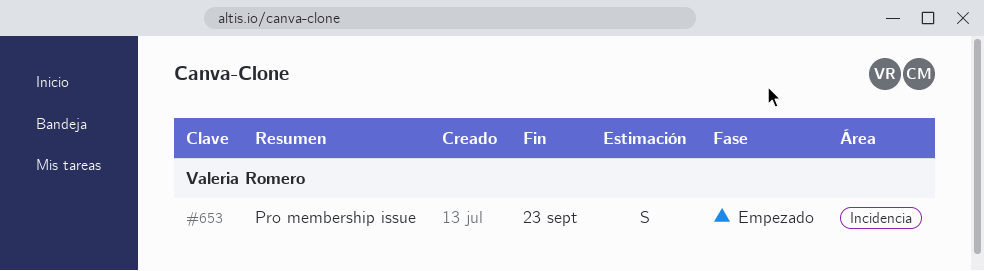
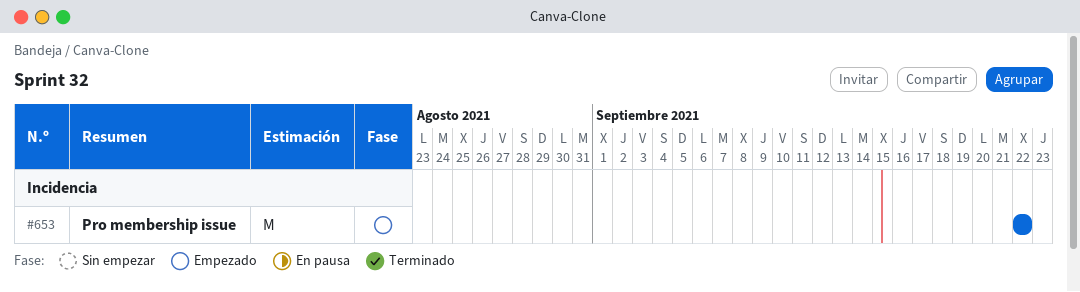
#653, estimate: S -> M
#653, due: Sep 23 -> Sep 22

